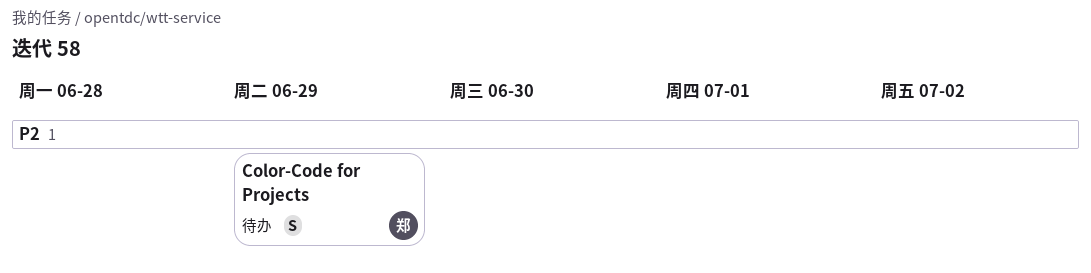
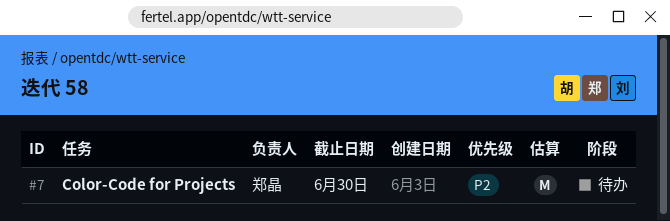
Color-Code for Projects, estimate: S -> M
Color-Code for Projects, due: Jun 29 -> Jun 30

